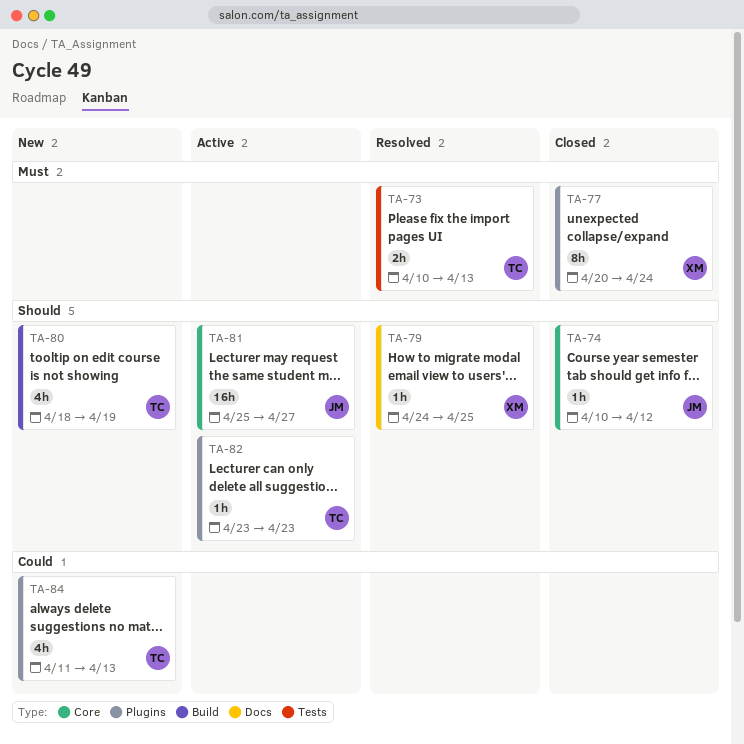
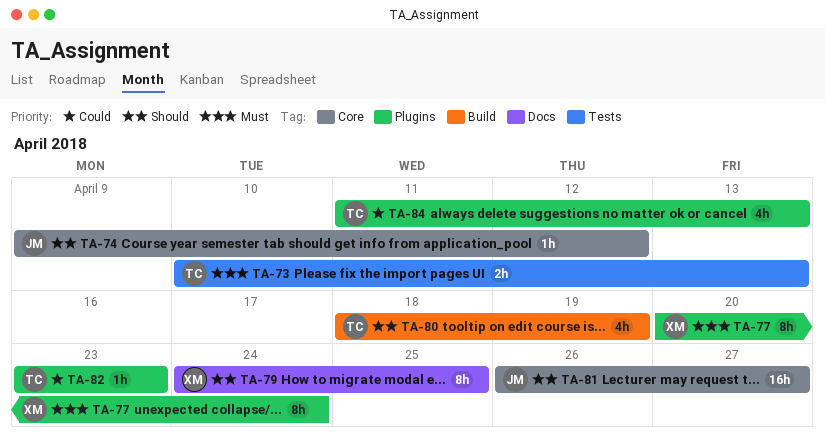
TA-74, start: Apr 10 -> Apr 9
TA-79, estimate: 1h -> 8h
TA-81, start: Apr 25 -> Apr 26
TA-82, priority: Should -> Could

